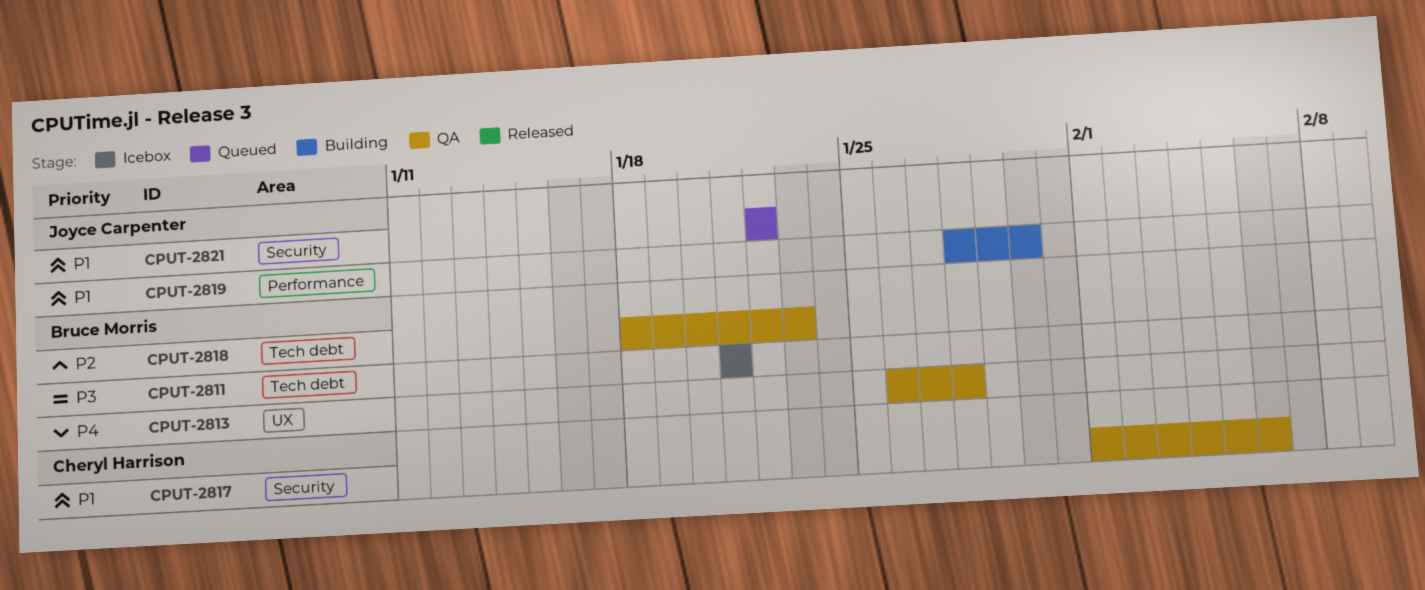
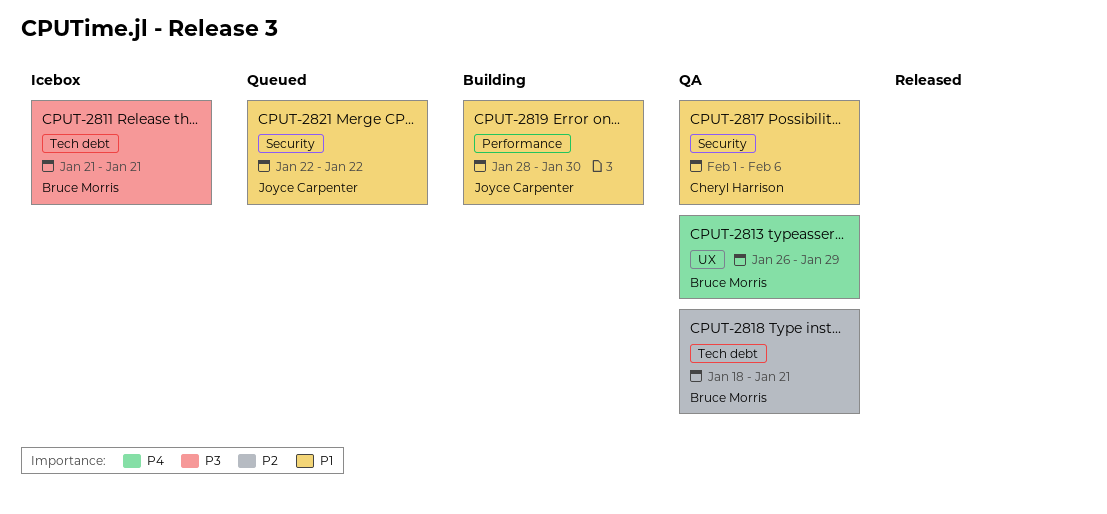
CPUT-2813, due: Jan 28 -> Jan 29
CPUT-2818, due: Jan 23 -> Jan 21

